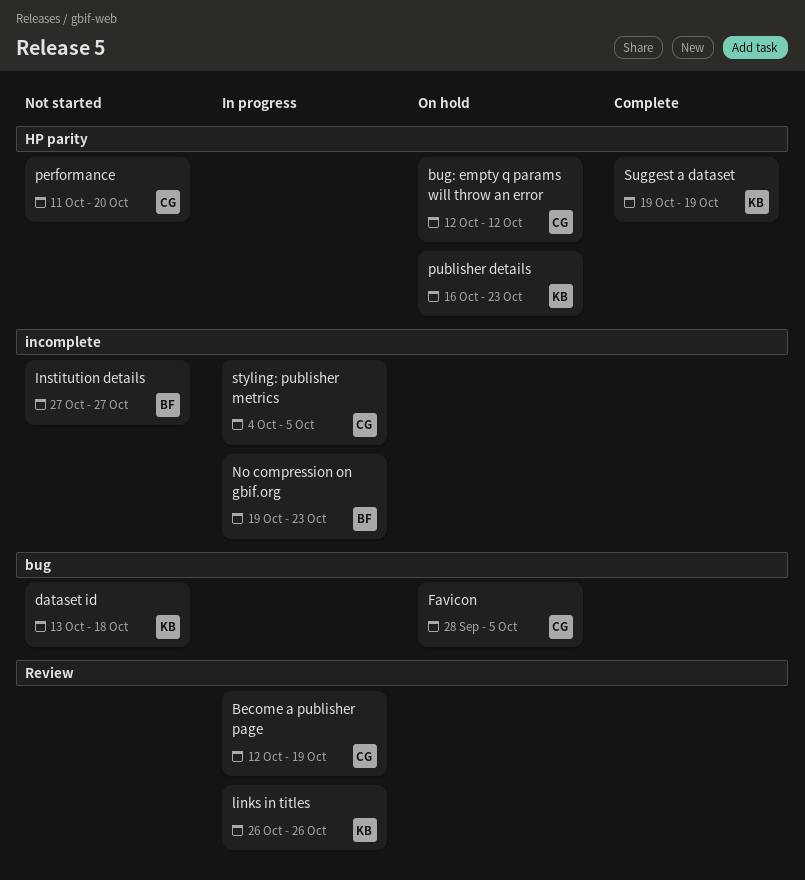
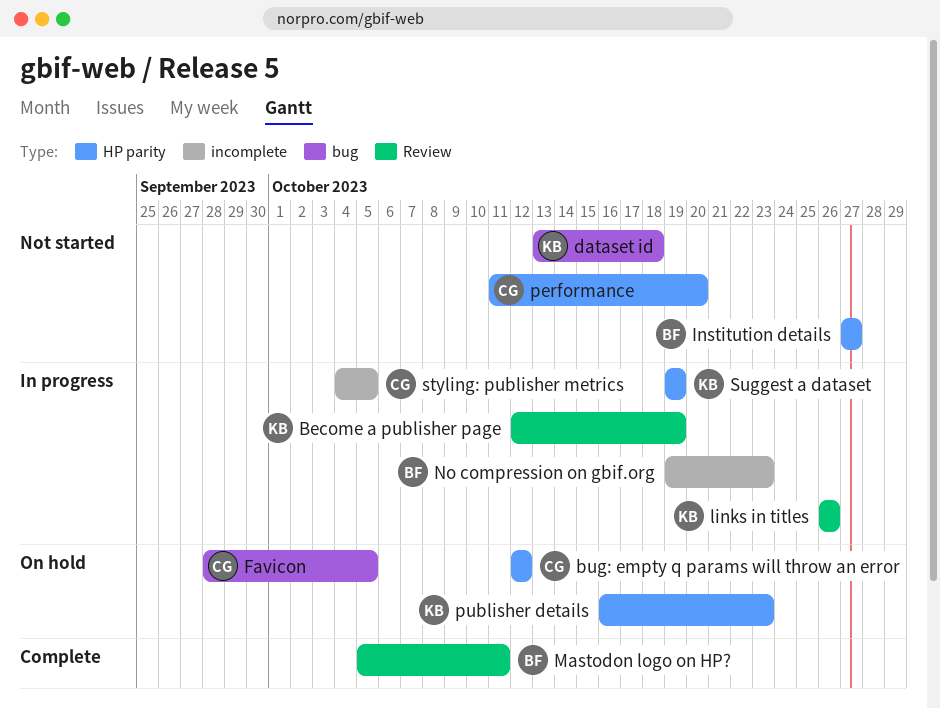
Become a publisher page, owner: CG -> KB
Institution details, label: incomplete -> HP parity
Mastodon logo on HP?: none -> present
Suggest a dataset, status: Complete -> In progress

